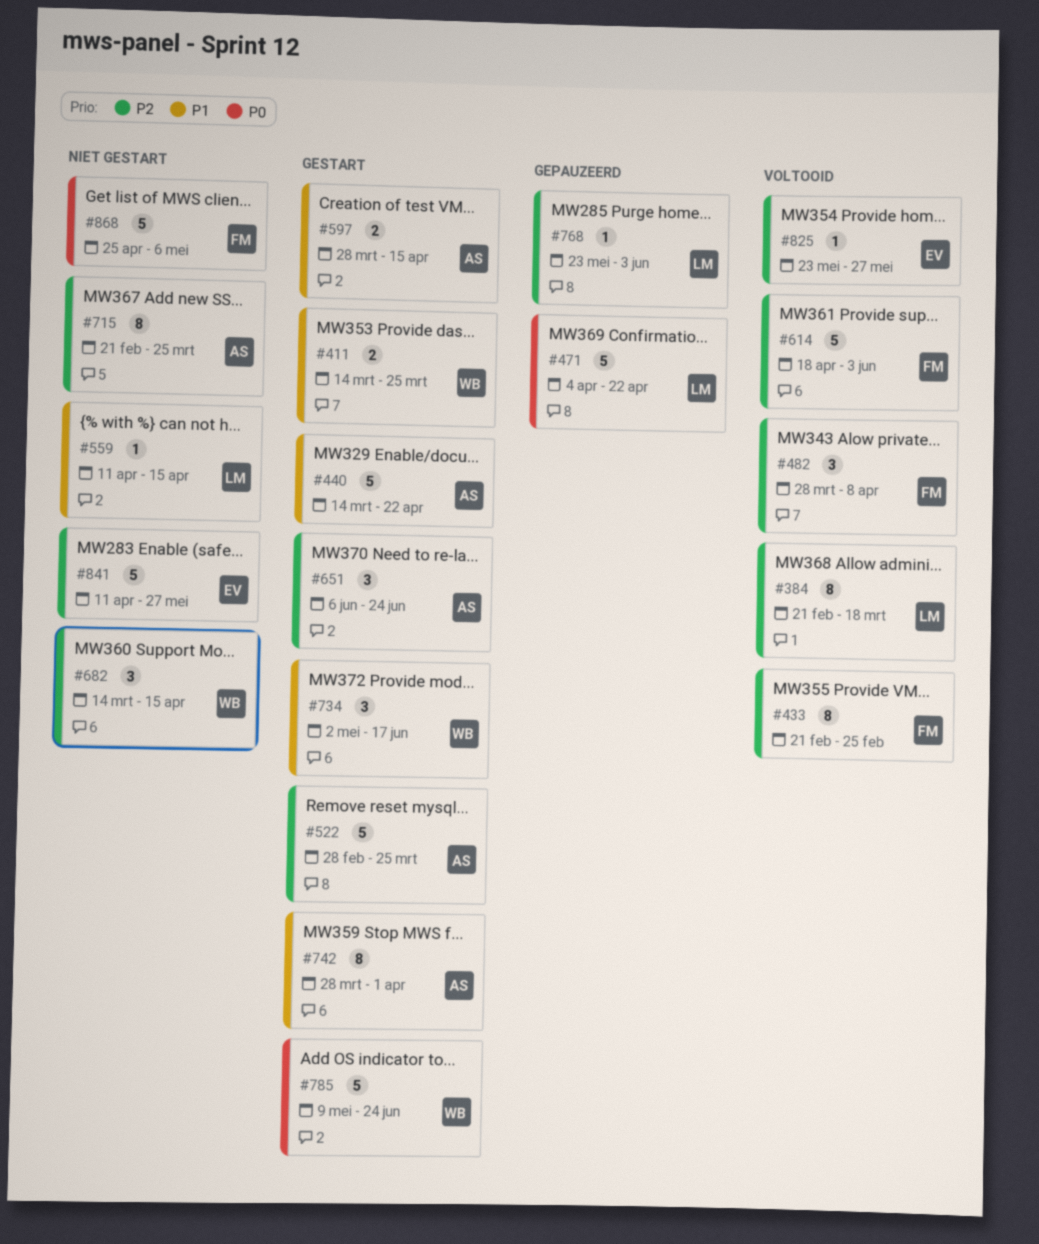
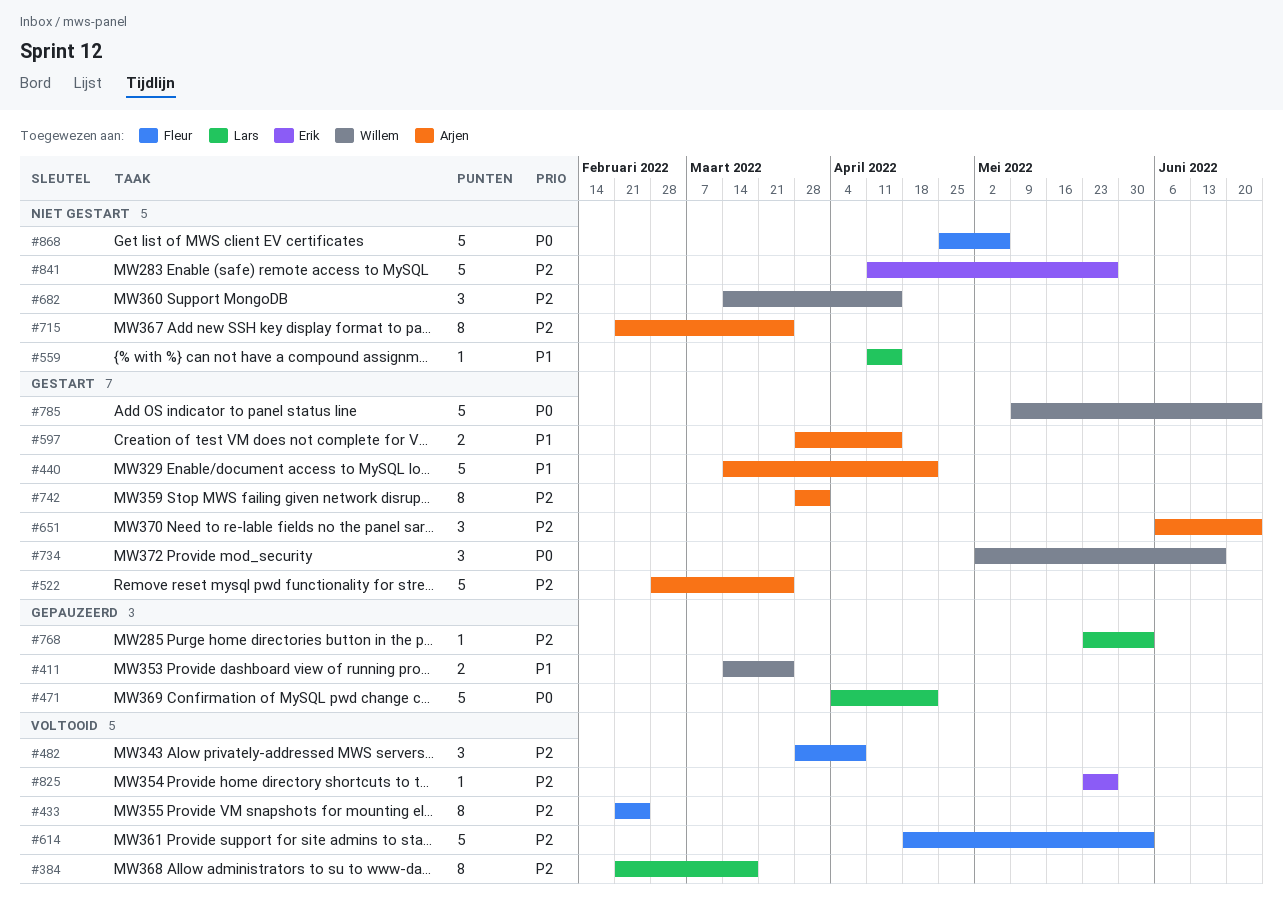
#411, status: Gestart -> Gepauzeerd
#734, priority: P1 -> P0
#742, priority: P1 -> P2

